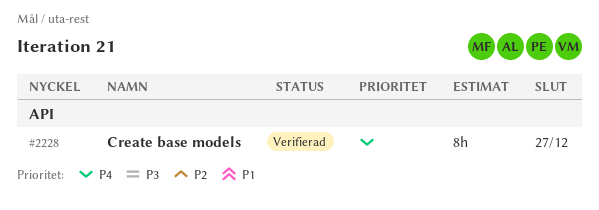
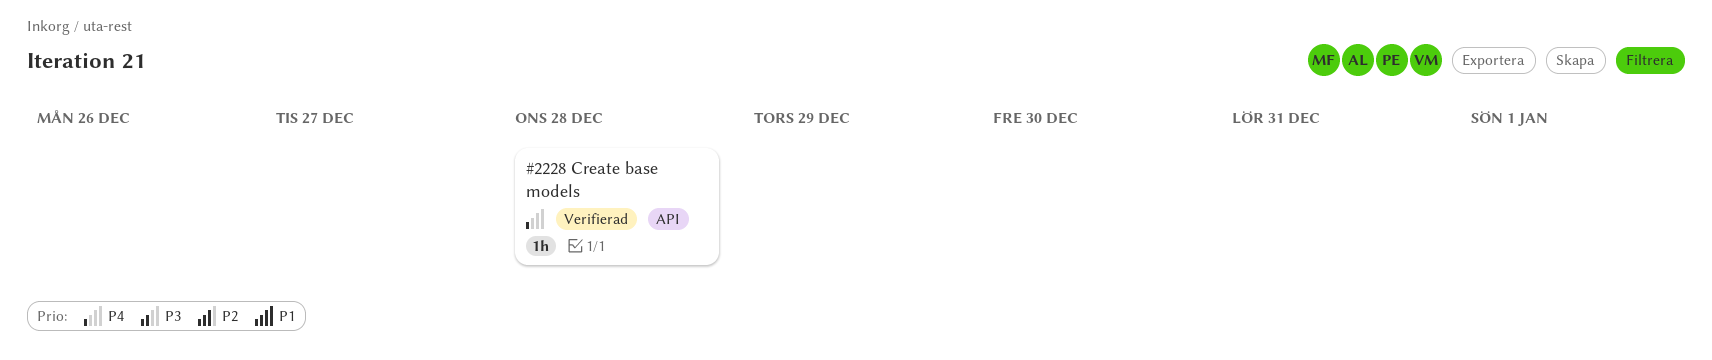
#2228, estimate: 8h -> 1h
#2228, due: Dec 27 -> Dec 28

